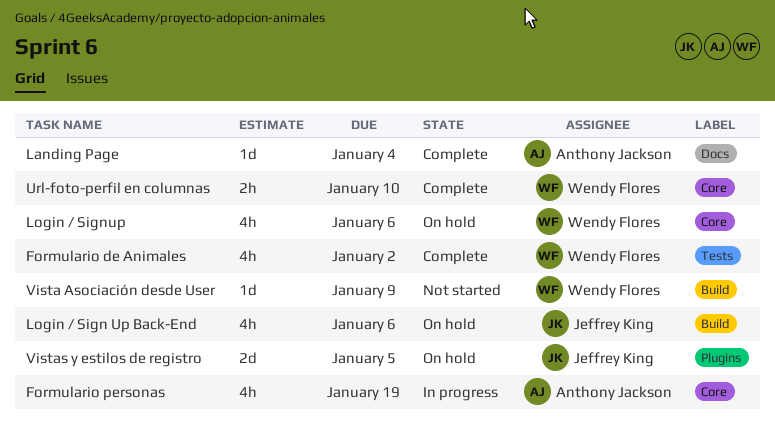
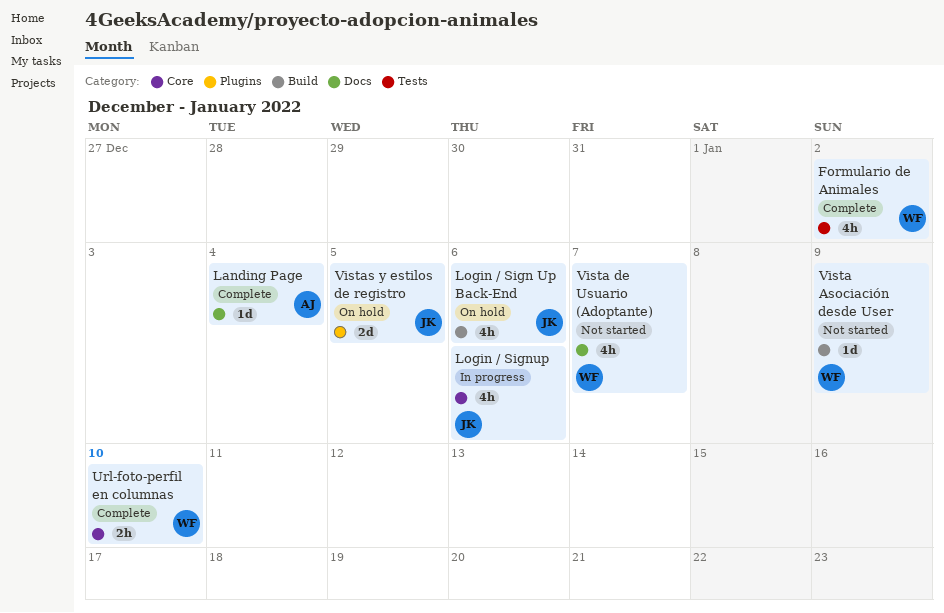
Formulario personas: present -> none
Login / Signup, status: On hold -> In progress
Login / Signup, owner: Wendy Flores -> Jeffrey King
Vista de Usuario (Adoptante): none -> present

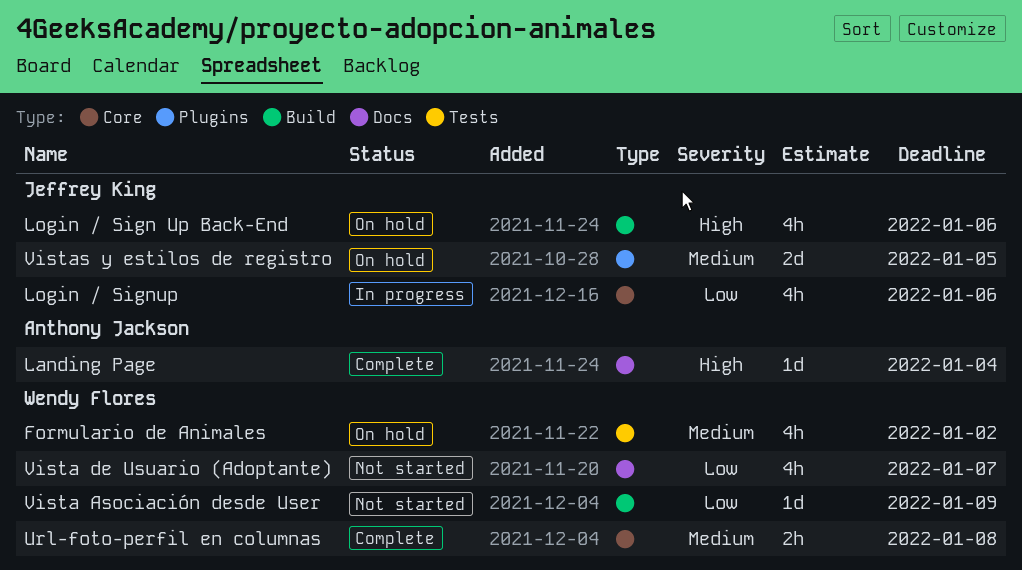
Formulario de Animales, status: Complete -> On hold
Url-foto-perfil en columnas, due: Jan 10 -> Jan 8

